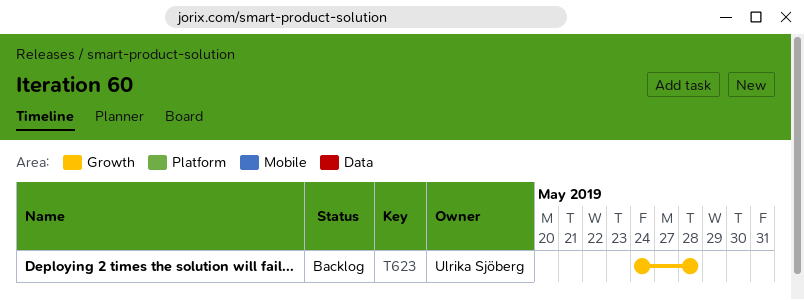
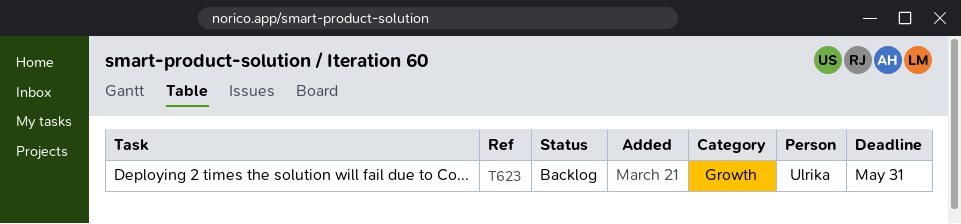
T623, due: May 28 -> May 31

